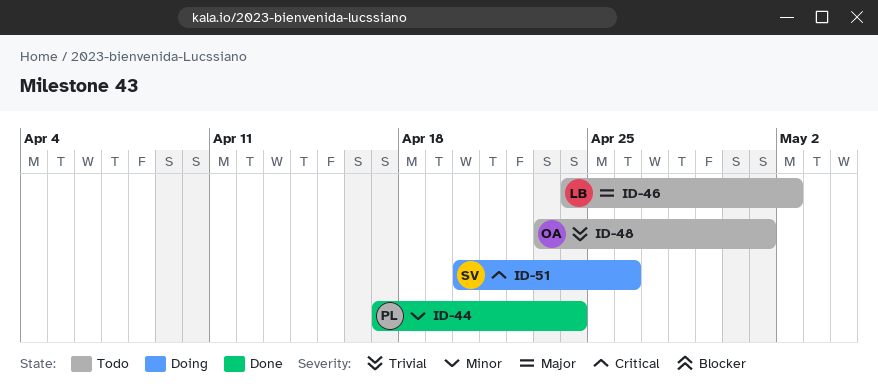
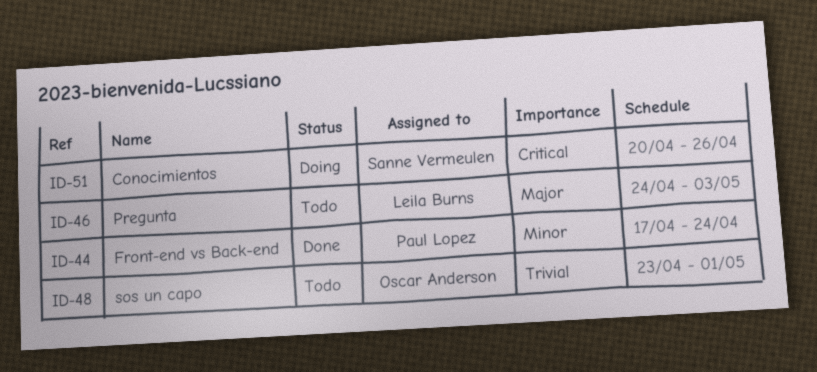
ID-46, due: May 2 -> May 3

